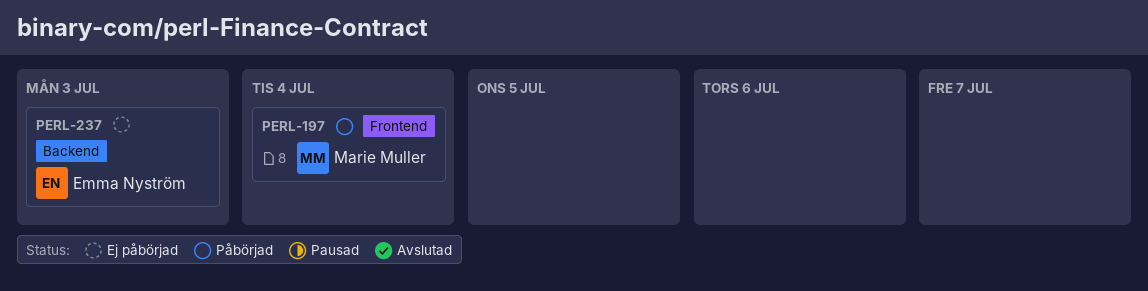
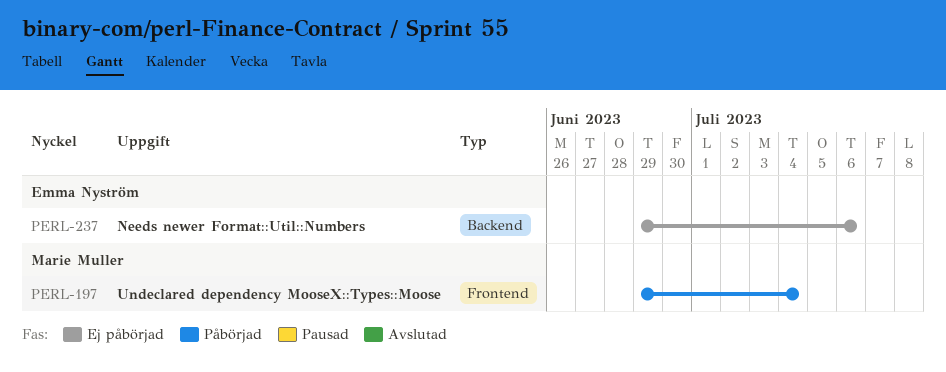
PERL-237, due: Jul 3 -> Jul 6

